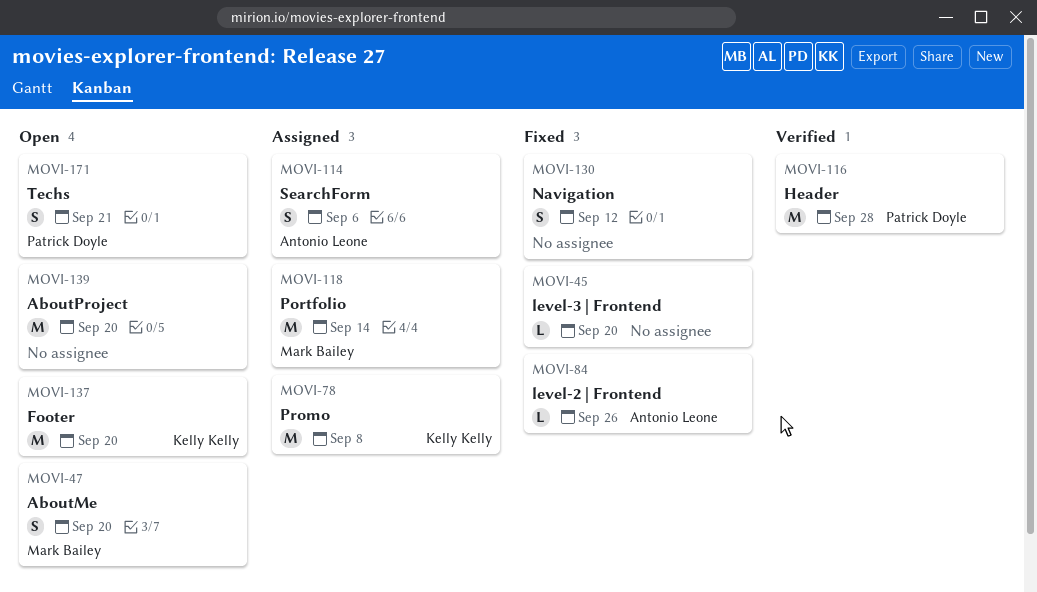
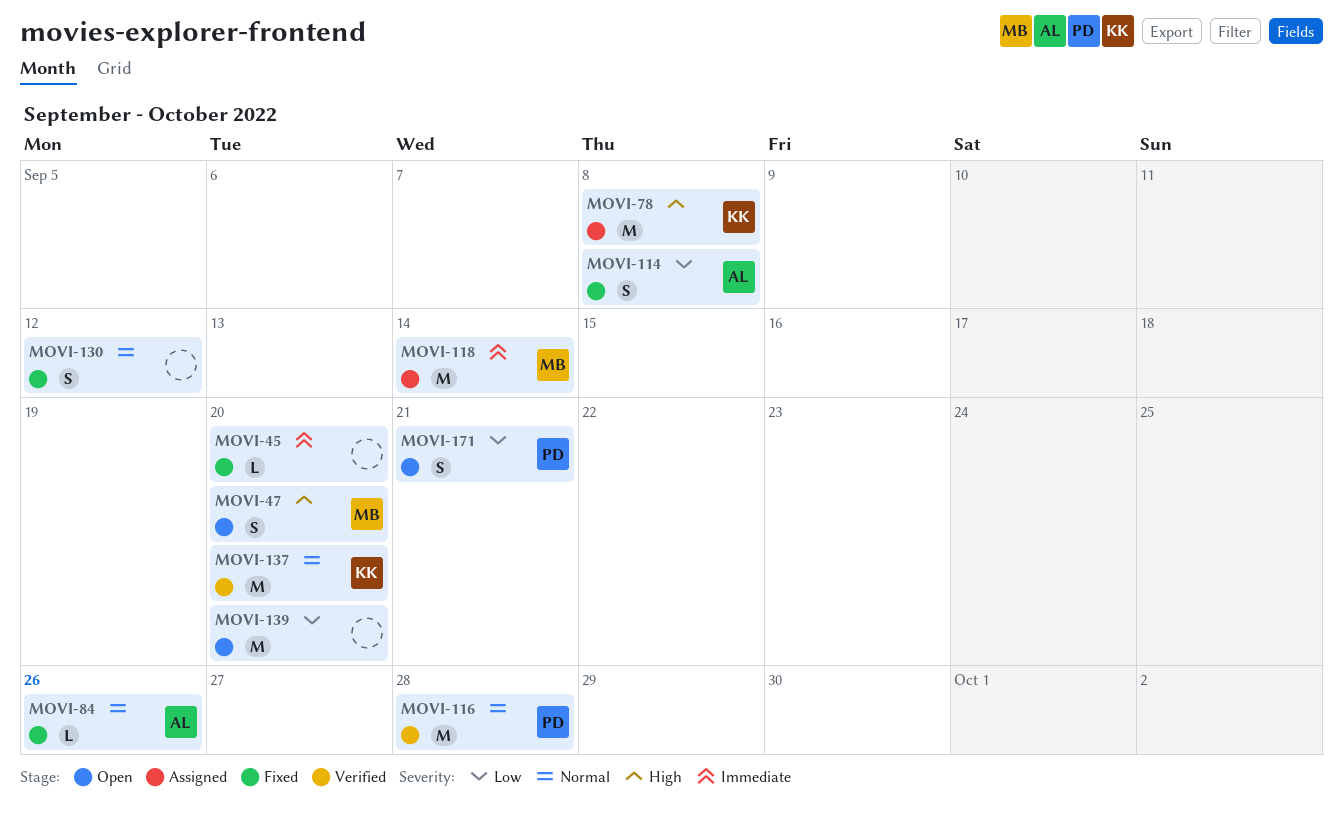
MOVI-114, status: Assigned -> Fixed
MOVI-114, due: Sep 6 -> Sep 8
MOVI-137, status: Open -> Verified

